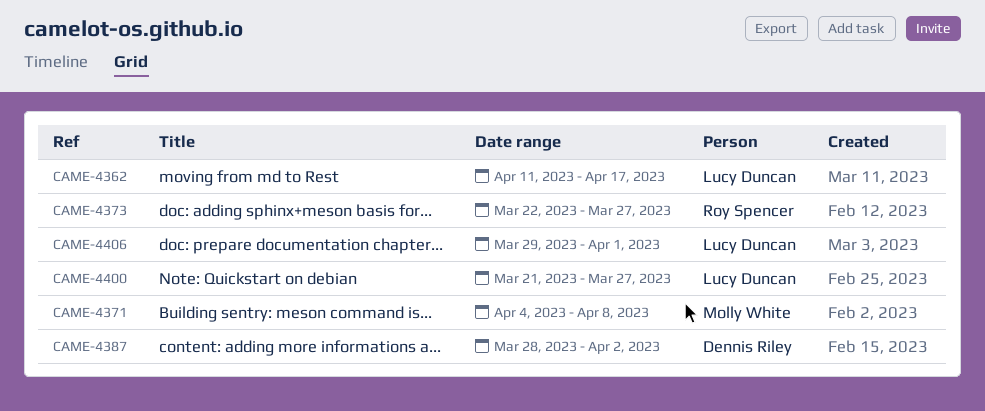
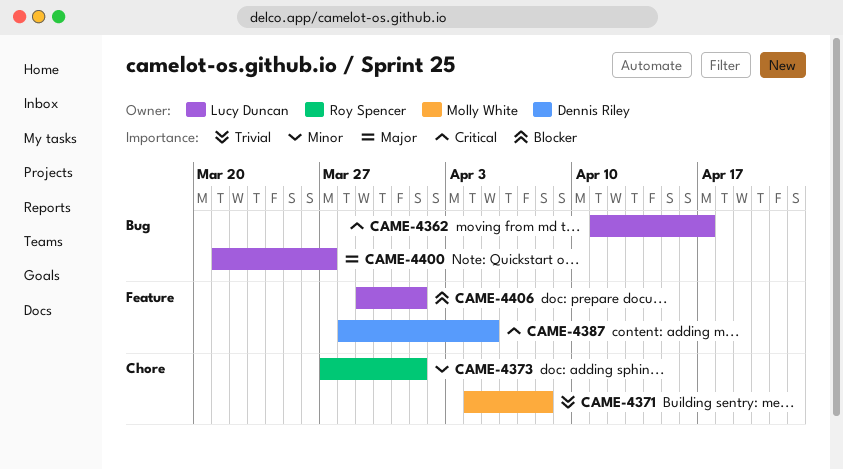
CAME-4373, start: Mar 22 -> Mar 27
CAME-4373, due: Mar 27 -> Apr 1
CAME-4387, due: Apr 2 -> Apr 5

